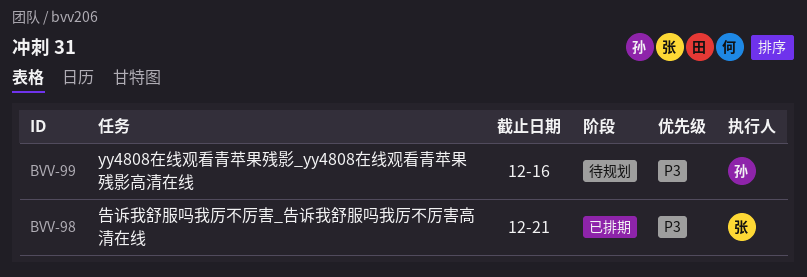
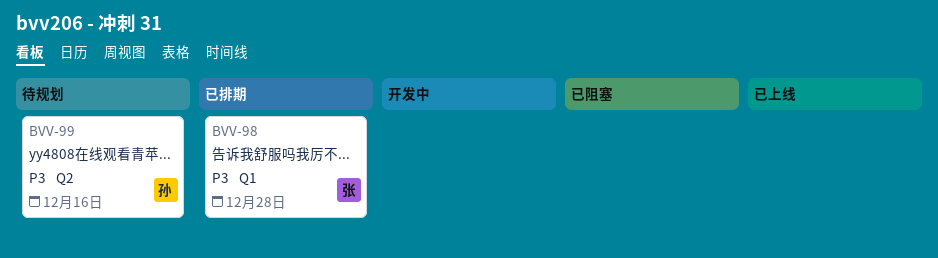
BVV-98, due: Dec 21 -> Dec 28

